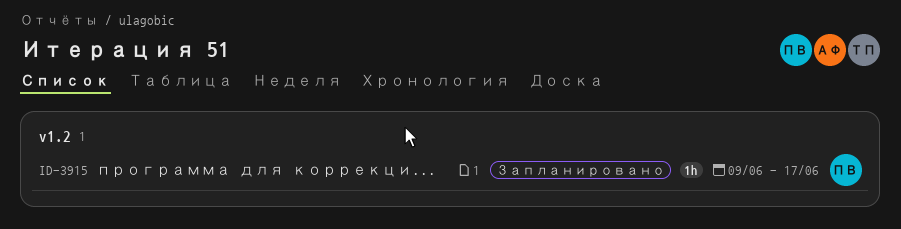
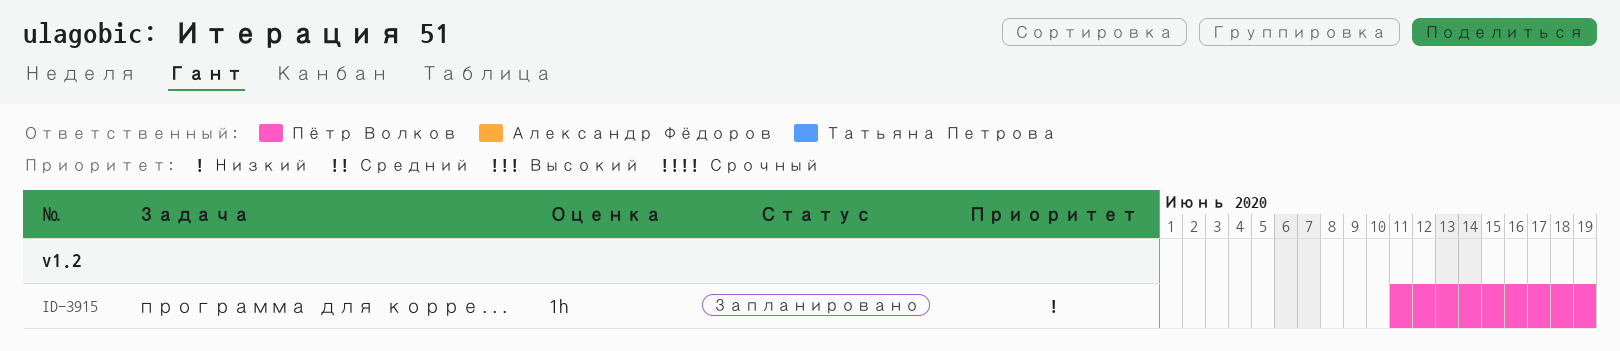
ID-3915, start: Jun 9 -> Jun 11
ID-3915, due: Jun 17 -> Jun 19

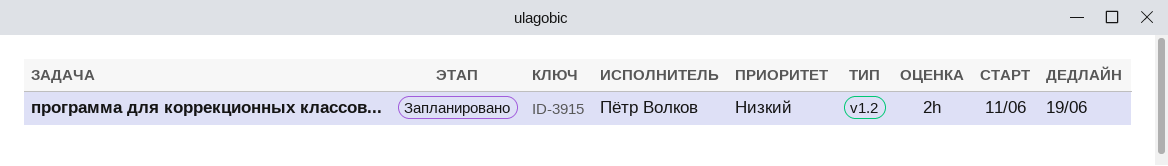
ID-3915, estimate: 1h -> 2h

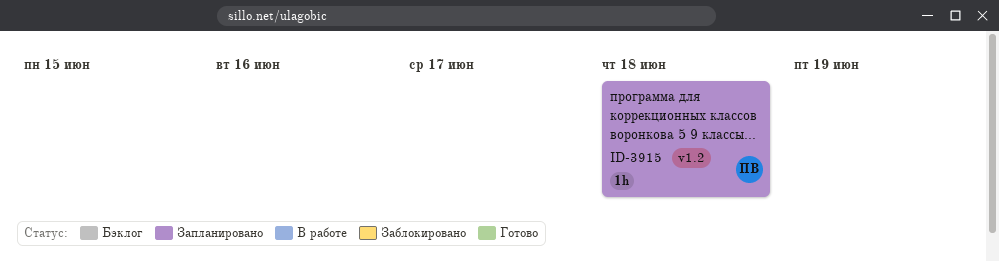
ID-3915, estimate: 2h -> 1h
ID-3915, due: Jun 19 -> Jun 18

